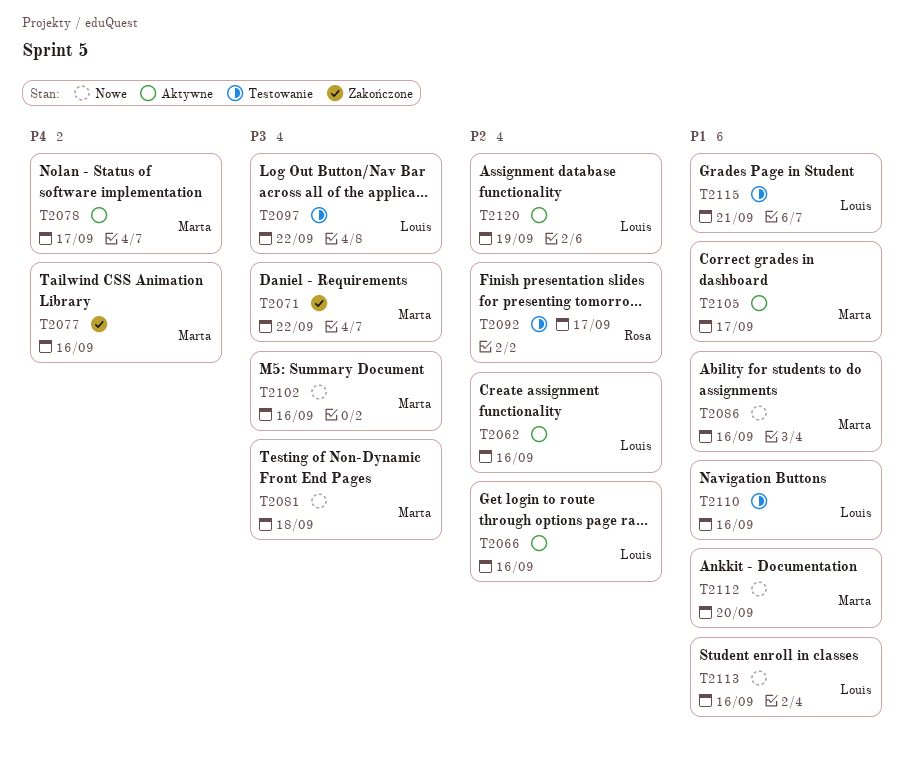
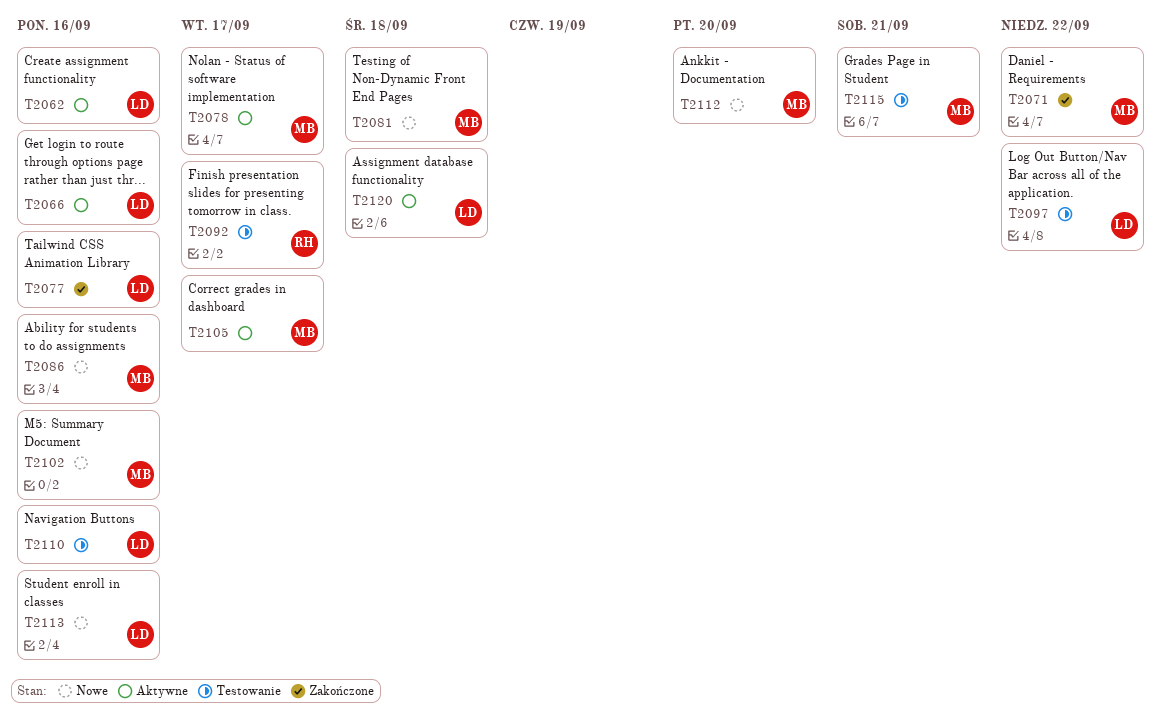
T2077, owner: Marta -> Louis
T2115, owner: Louis -> Marta
T2120, due: Sep 19 -> Sep 18

